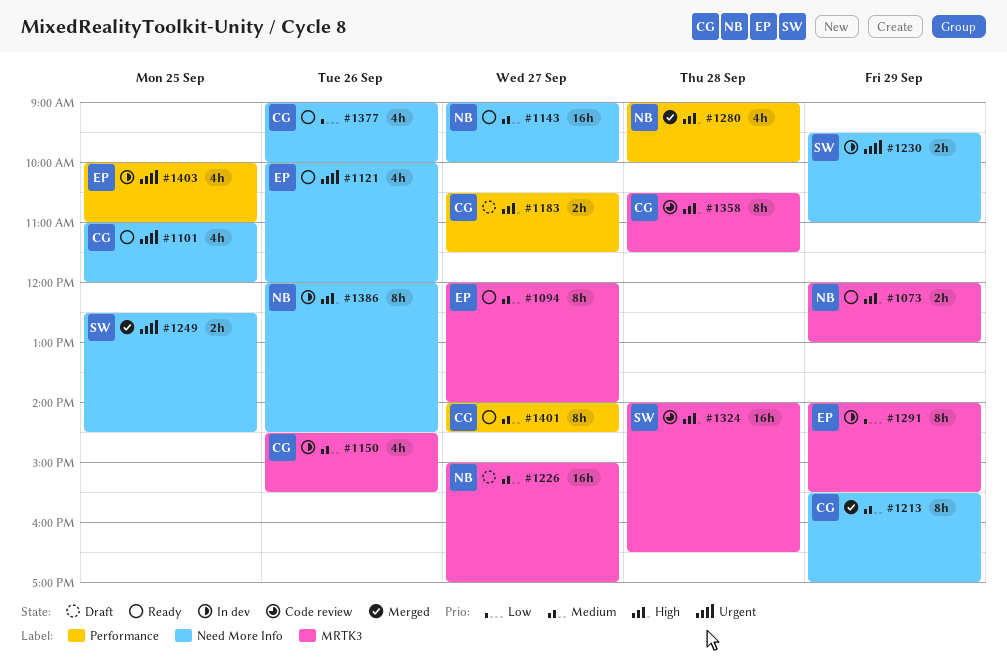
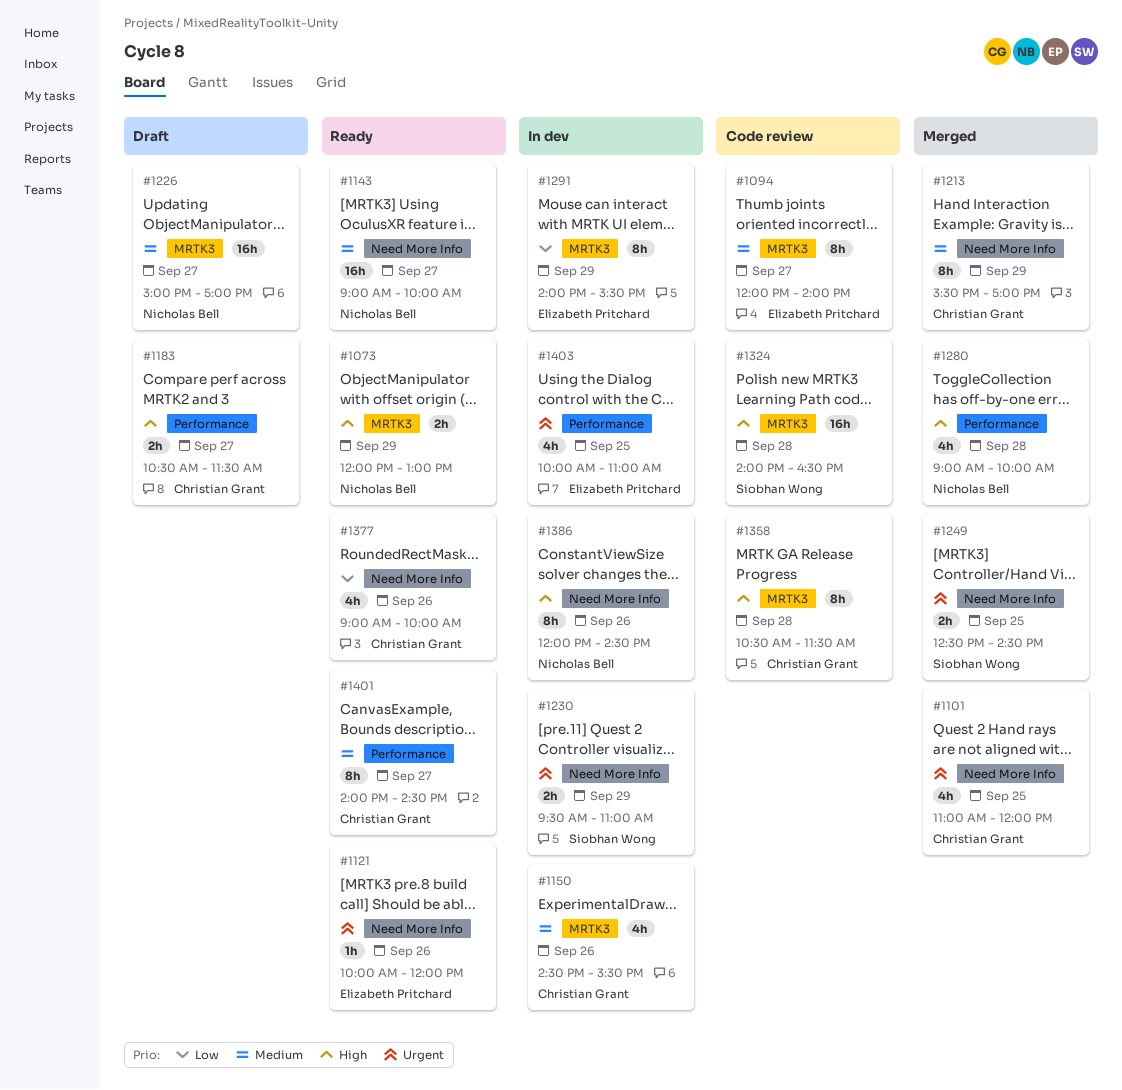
#1094, status: Ready -> Code review
#1101, status: Ready -> Merged
#1121, estimate: 4h -> 1h

